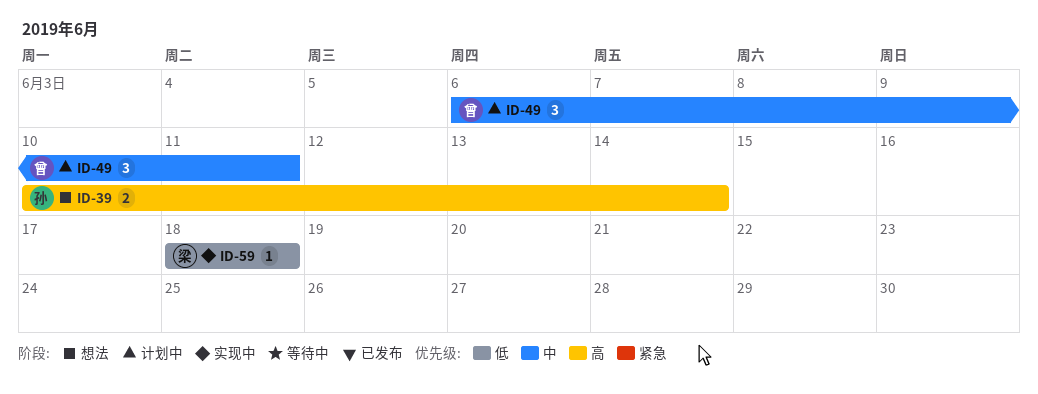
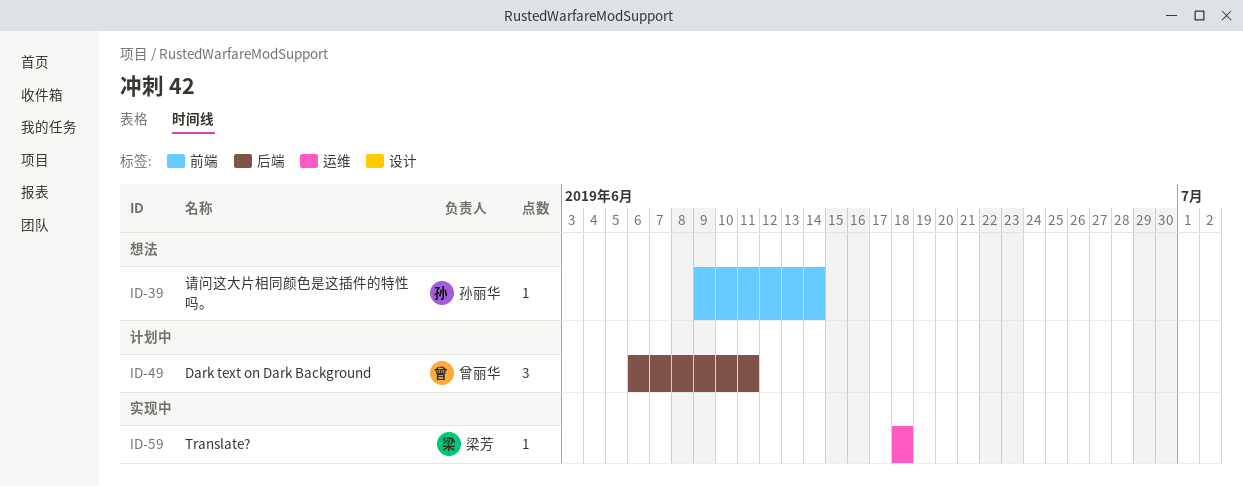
ID-39, estimate: 2 -> 1
ID-39, start: Jun 10 -> Jun 9

